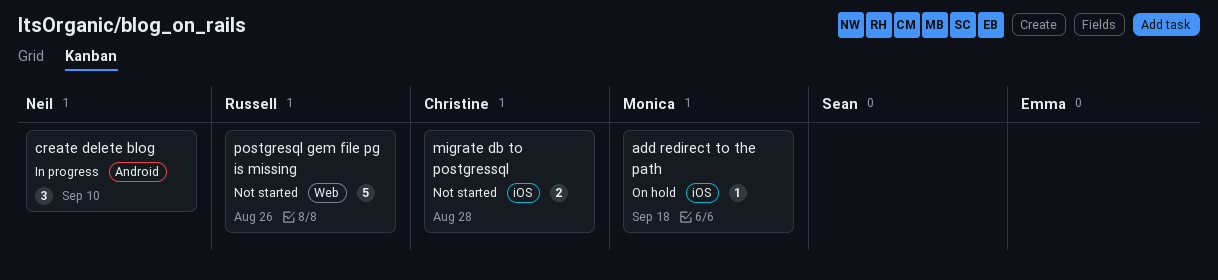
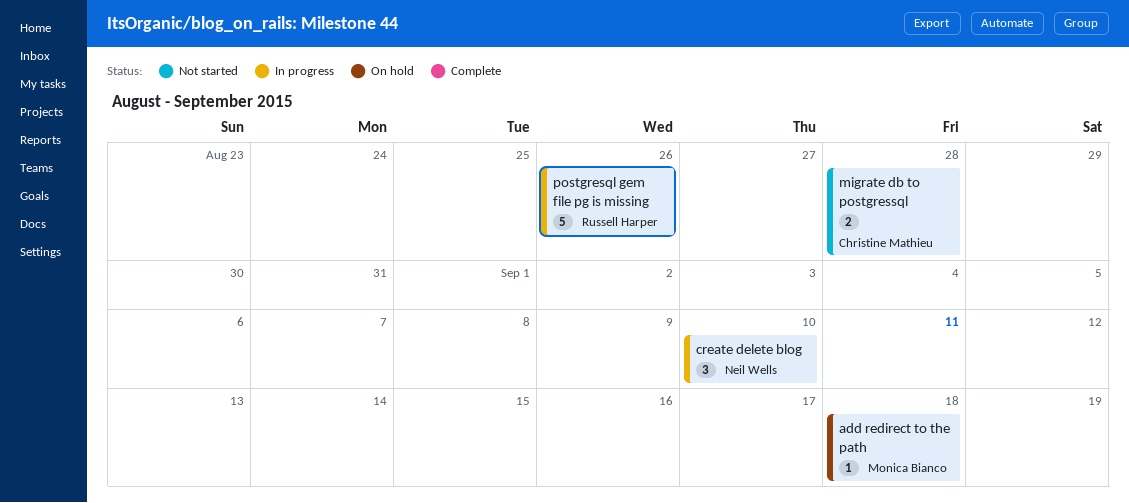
postgresql gem file pg is missing, status: Not started -> In progress

